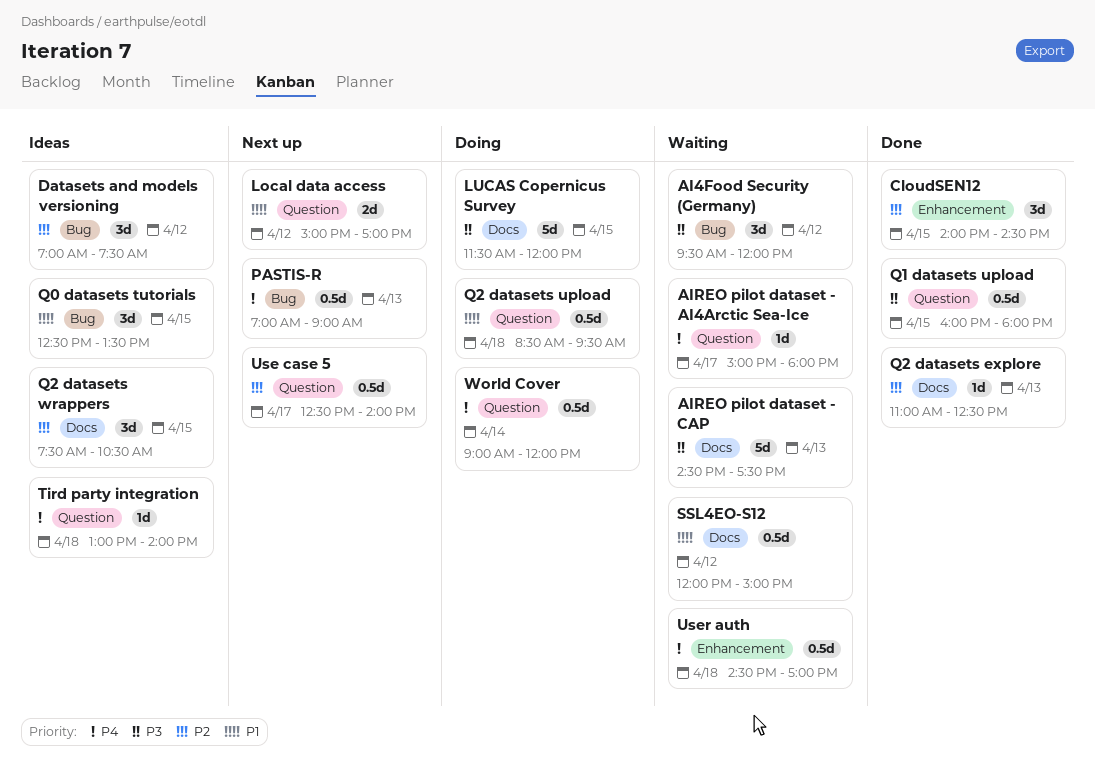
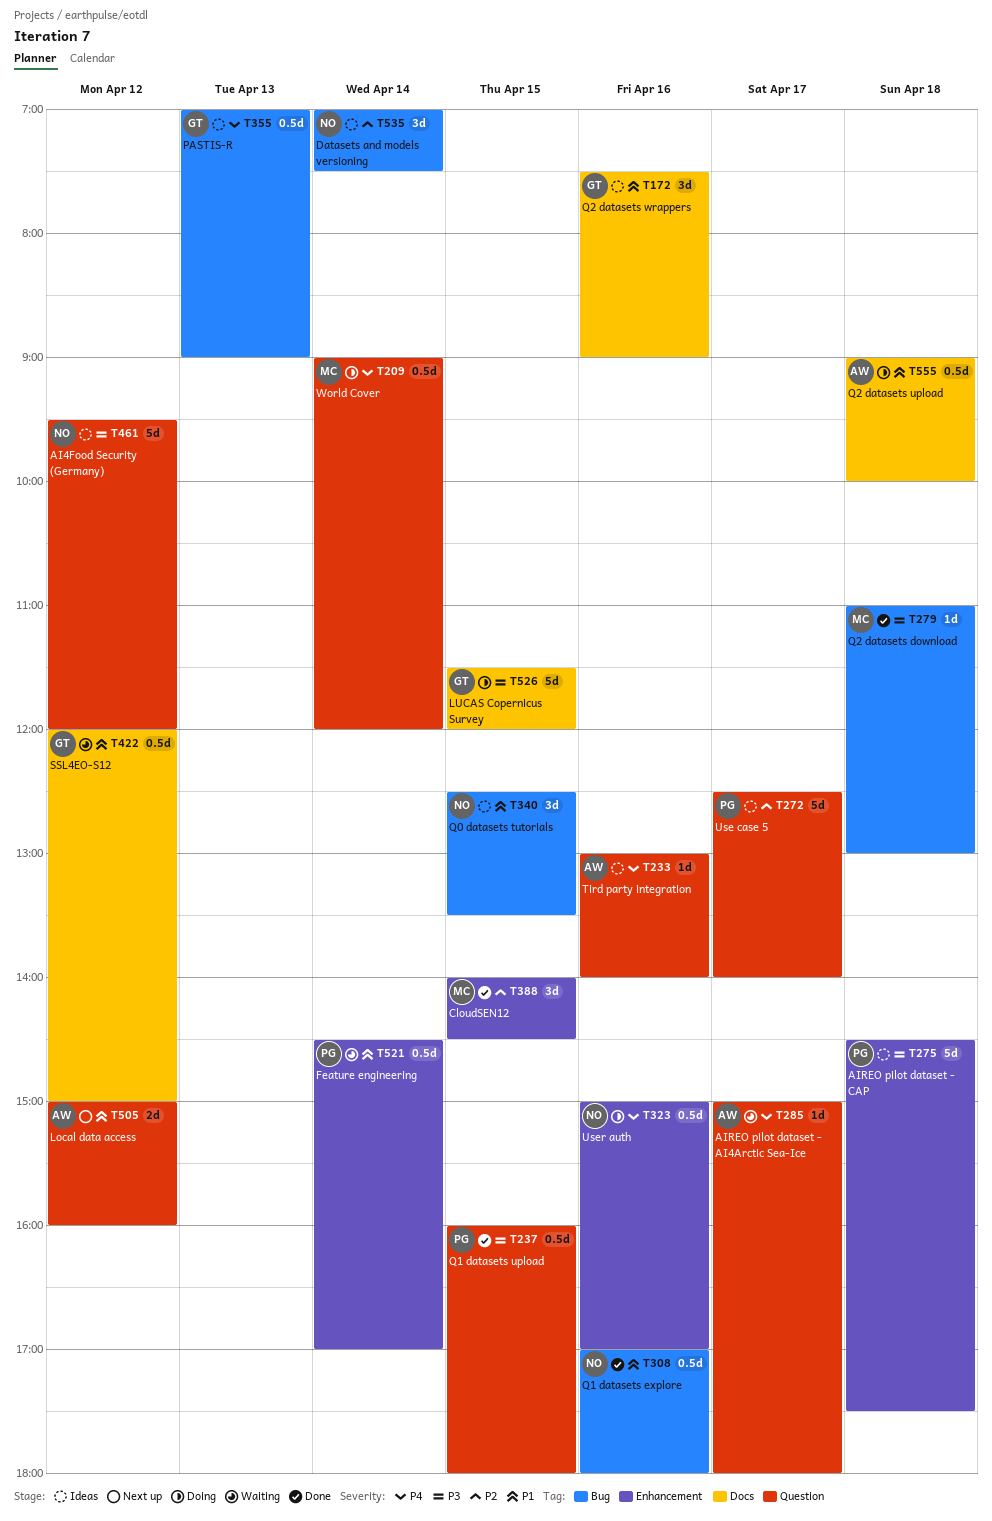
AI4Food Security (Germany), status: Waiting -> Ideas
AI4Food Security (Germany), label: Bug -> Question
AI4Food Security (Germany), estimate: 3d -> 5d
AIREO pilot dataset - CAP, status: Waiting -> Ideas
AIREO pilot dataset - CAP, label: Docs -> Enhancement
AIREO pilot dataset - CAP, day: Apr 13 -> Apr 18
Datasets and models versioning, day: Apr 12 -> Apr 14
Feature engineering: none -> present
Local data access, ends: 17:00 -> 16:00
PASTIS-R, status: Next up -> Ideas
Q1 datasets explore: none -> present
Q2 datasets download: none -> present
Q2 datasets explore: present -> none
Q2 datasets upload, label: Question -> Docs
Q2 datasets upload, begins: 08:30 -> 09:00
Q2 datasets upload, ends: 09:30 -> 10:00
Q2 datasets wrappers, priority: P2 -> P1
Q2 datasets wrappers, day: Apr 15 -> Apr 16
Q2 datasets wrappers, ends: 10:30 -> 09:00
Tird party integration, day: Apr 18 -> Apr 16
Use case 5, status: Next up -> Ideas
Use case 5, estimate: 0.5d -> 5d
User auth, status: Waiting -> Doing
User auth, day: Apr 18 -> Apr 16
User auth, begins: 14:30 -> 15:00

